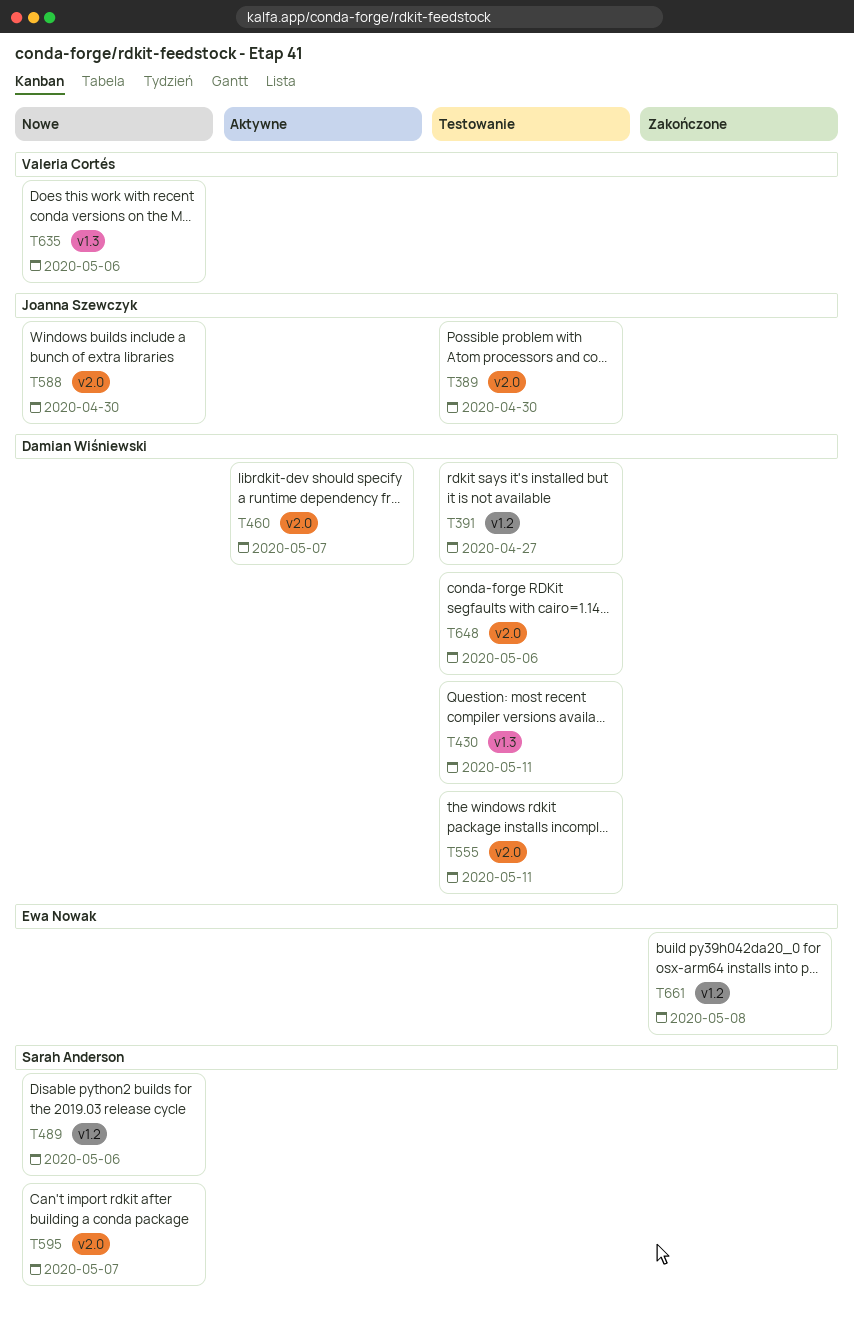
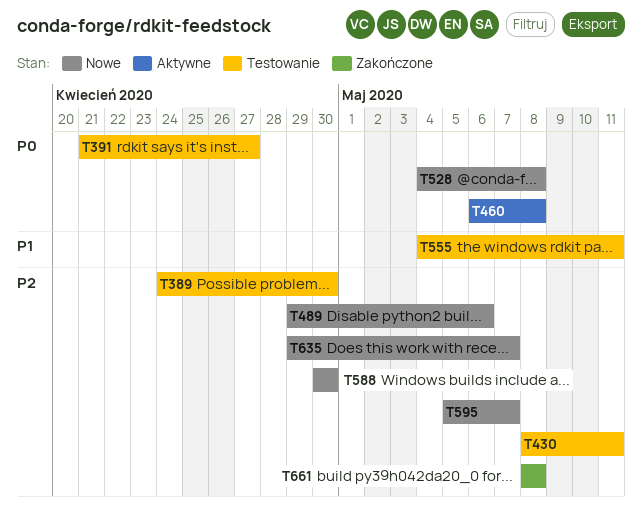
T460, due: May 7 -> May 8
T528: none -> present
T635, due: May 6 -> May 7
T648: present -> none

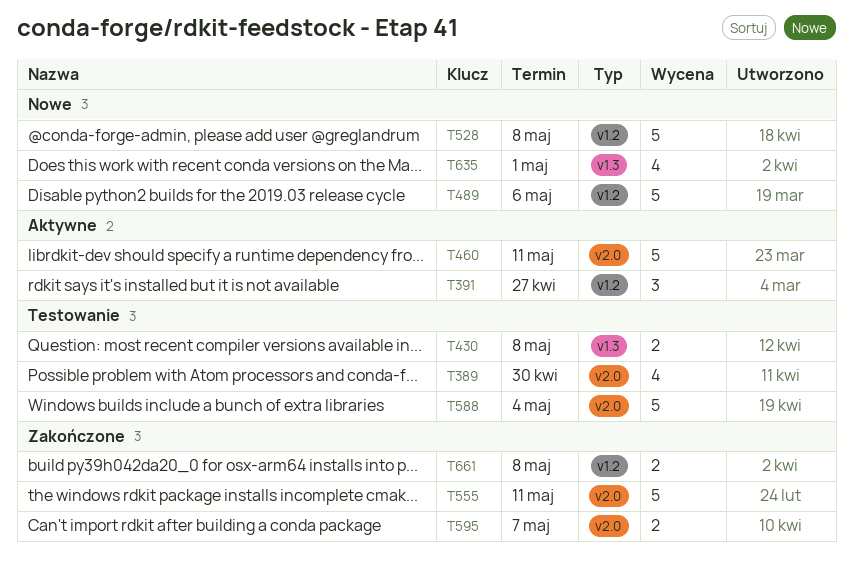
T391, status: Testowanie -> Aktywne
T430, due: May 11 -> May 8
T460, due: May 8 -> May 11
T555, status: Testowanie -> Zakończone
T588, status: Nowe -> Testowanie
T588, due: Apr 30 -> May 4
T595, status: Nowe -> Zakończone
T635, due: May 7 -> May 1

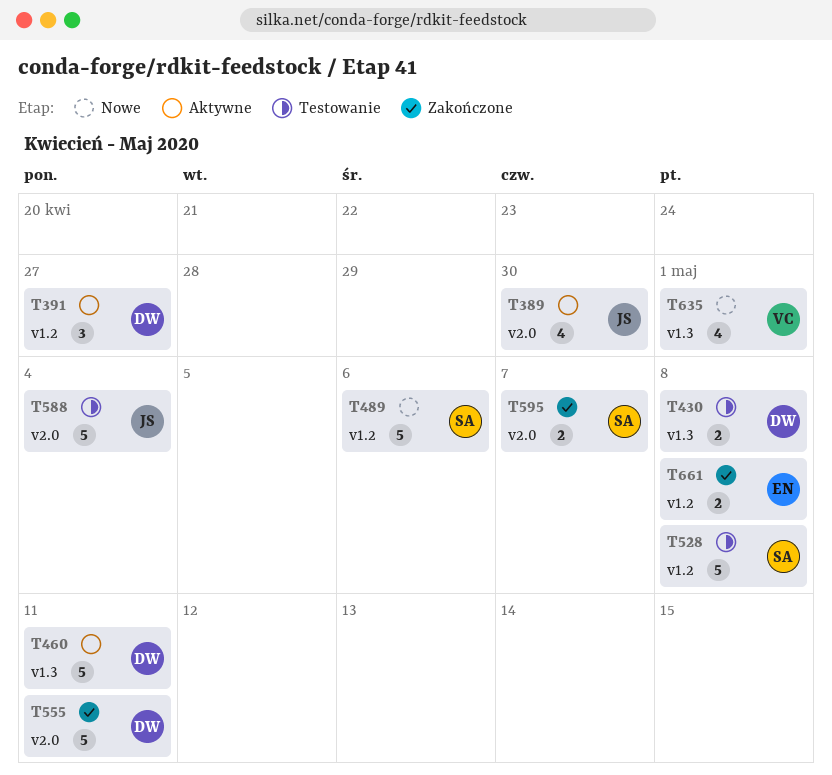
T389, status: Testowanie -> Aktywne
T460, label: v2.0 -> v1.3
T528, status: Nowe -> Testowanie

